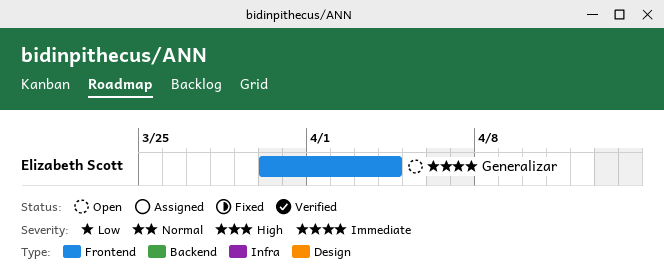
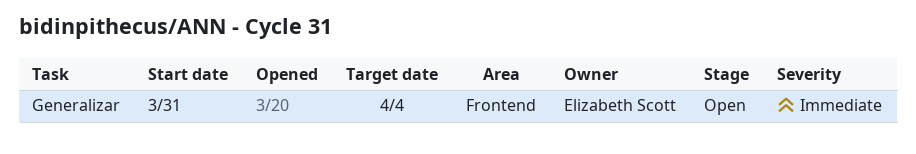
Generalizar, start: Mar 30 -> Mar 31

